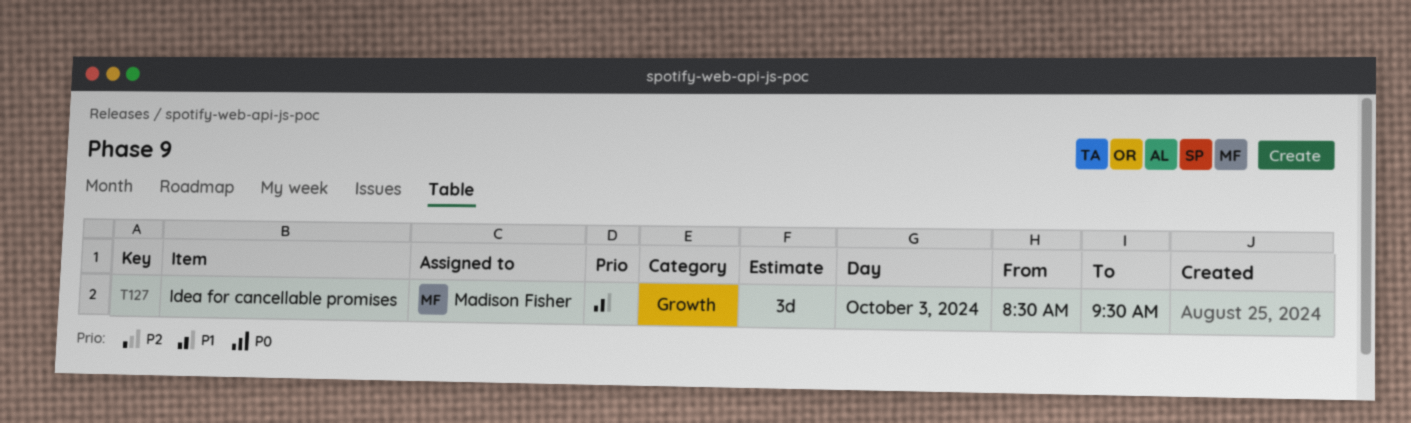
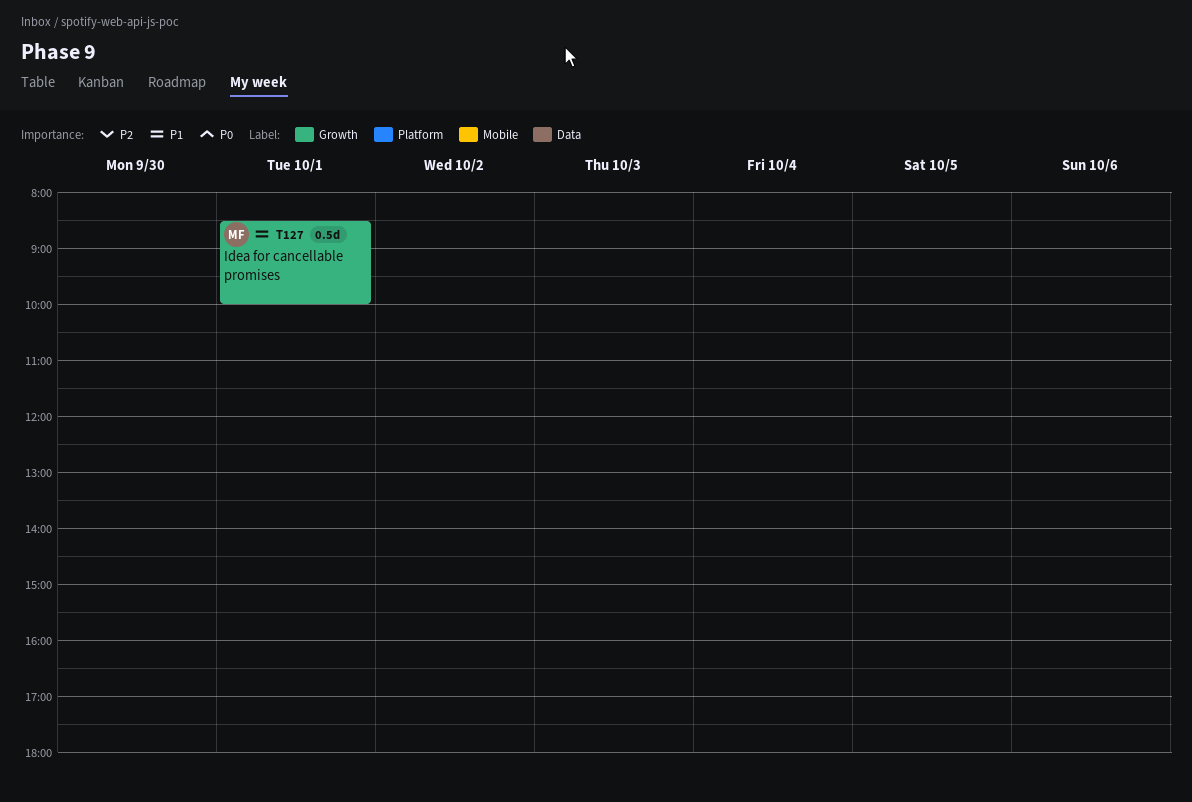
T127, estimate: 3d -> 0.5d
T127, day: Oct 3 -> Oct 1
T127, ends: 09:30 -> 10:00

